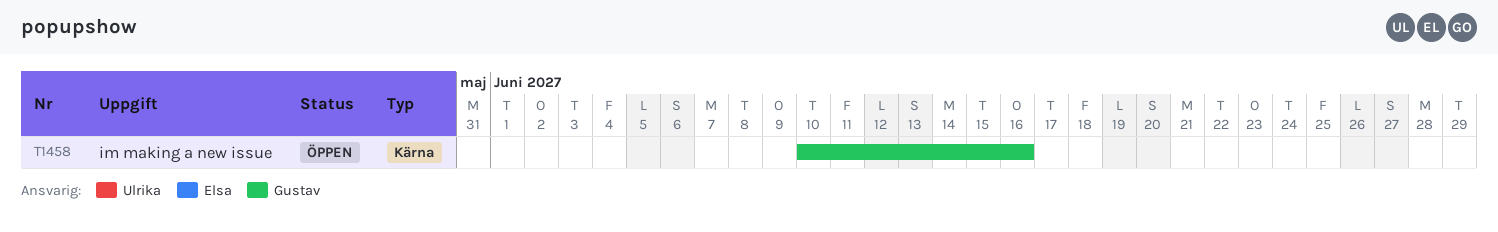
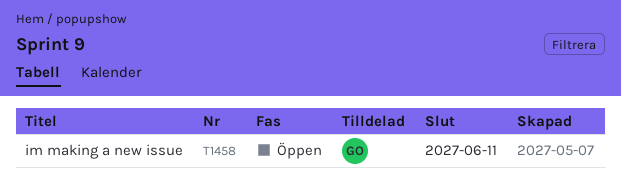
T1458, due: Jun 16 -> Jun 11

